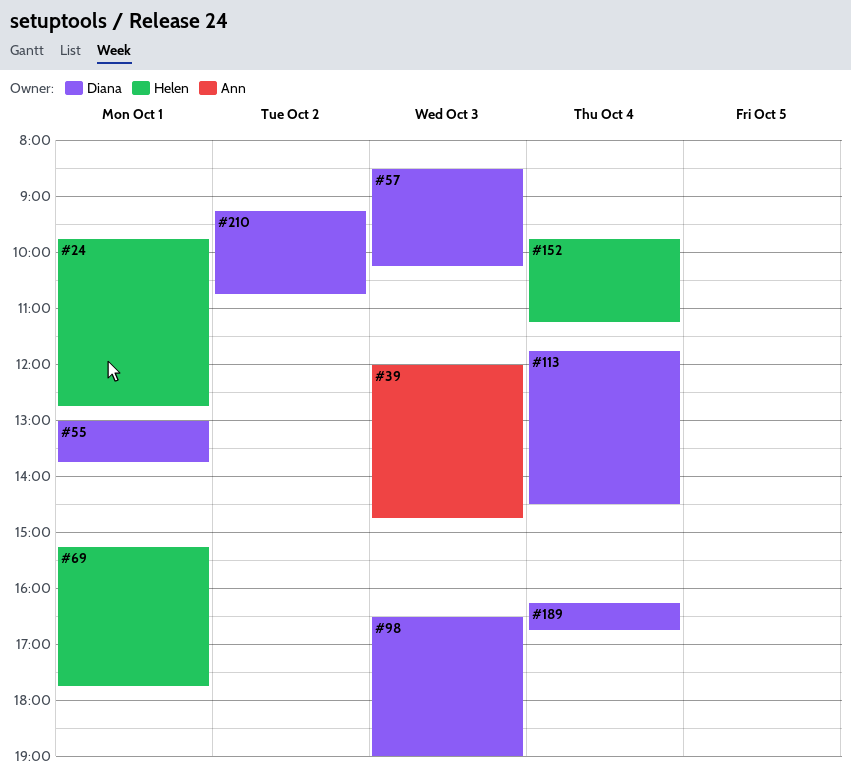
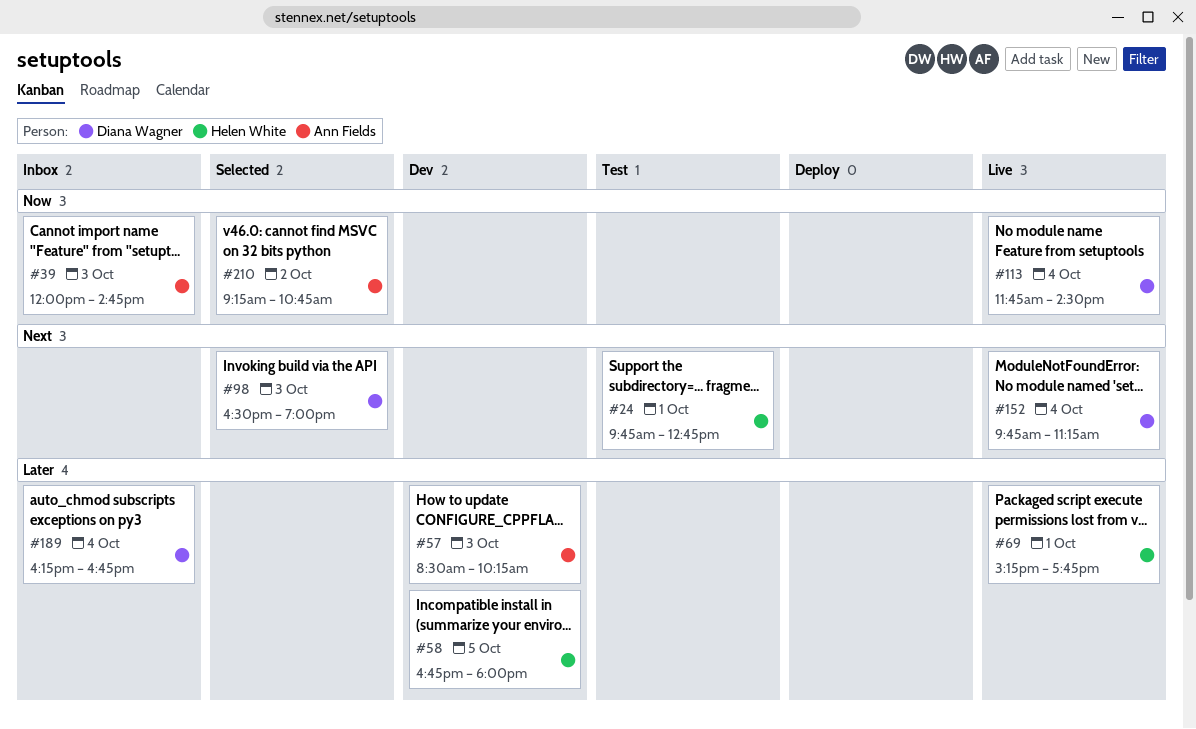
#55: present -> none
#57, owner: Diana Wagner -> Ann Fields
#58: none -> present
#152, owner: Helen White -> Diana Wagner
#210, owner: Diana Wagner -> Ann Fields

